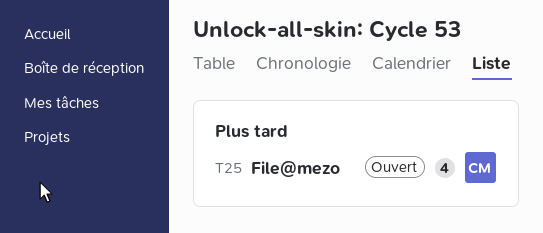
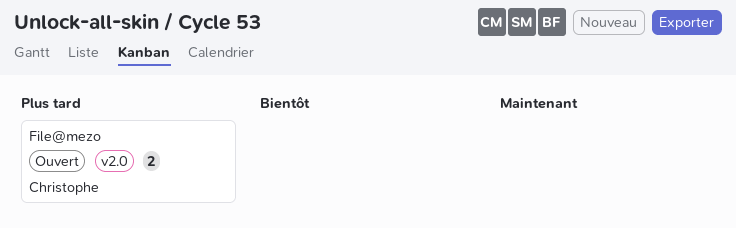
File@mezo, estimate: 4 -> 2

